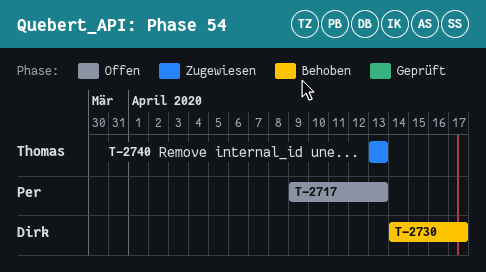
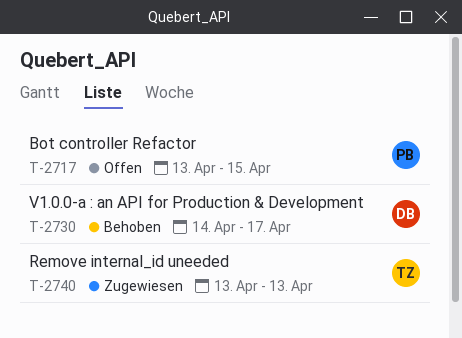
T-2717, start: Apr 9 -> Apr 13
T-2717, due: Apr 13 -> Apr 15

